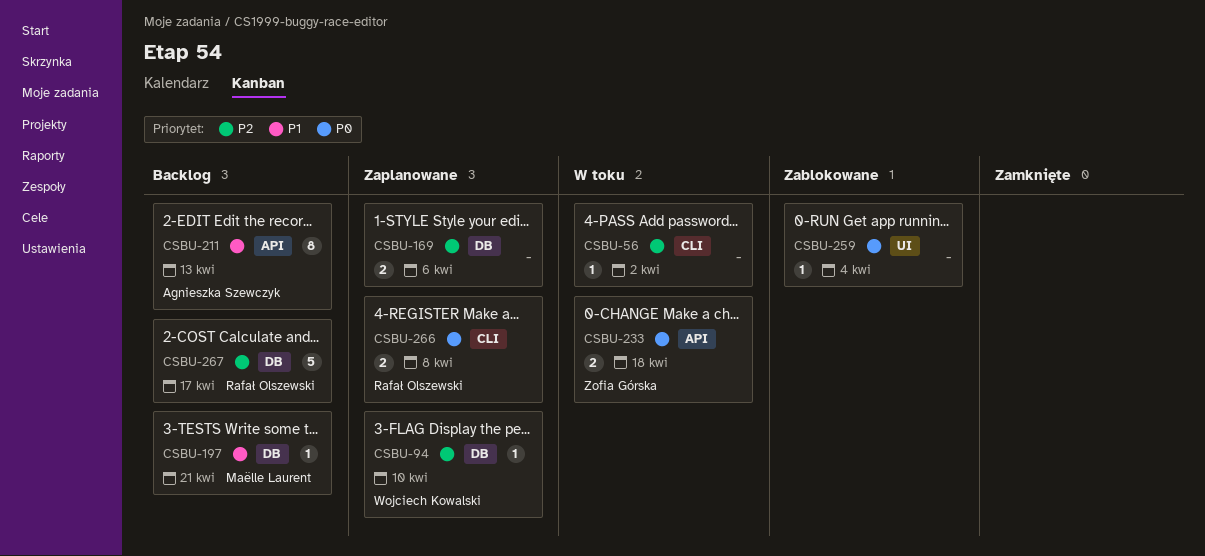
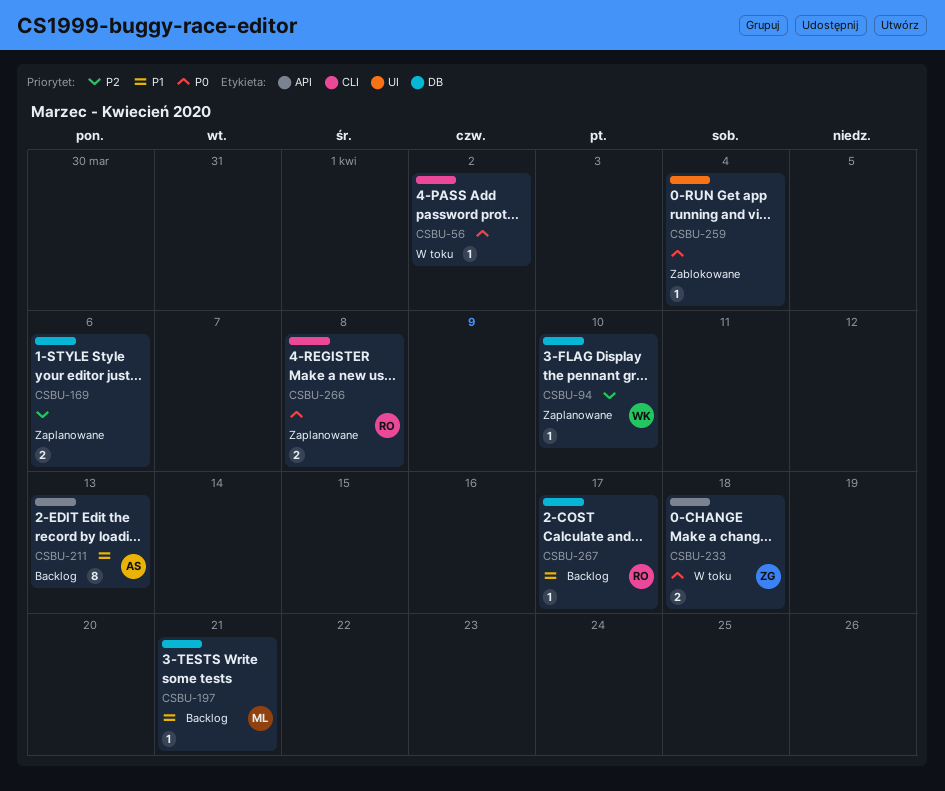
CSBU-56, priority: P2 -> P0
CSBU-267, priority: P2 -> P1
CSBU-267, estimate: 5 -> 1

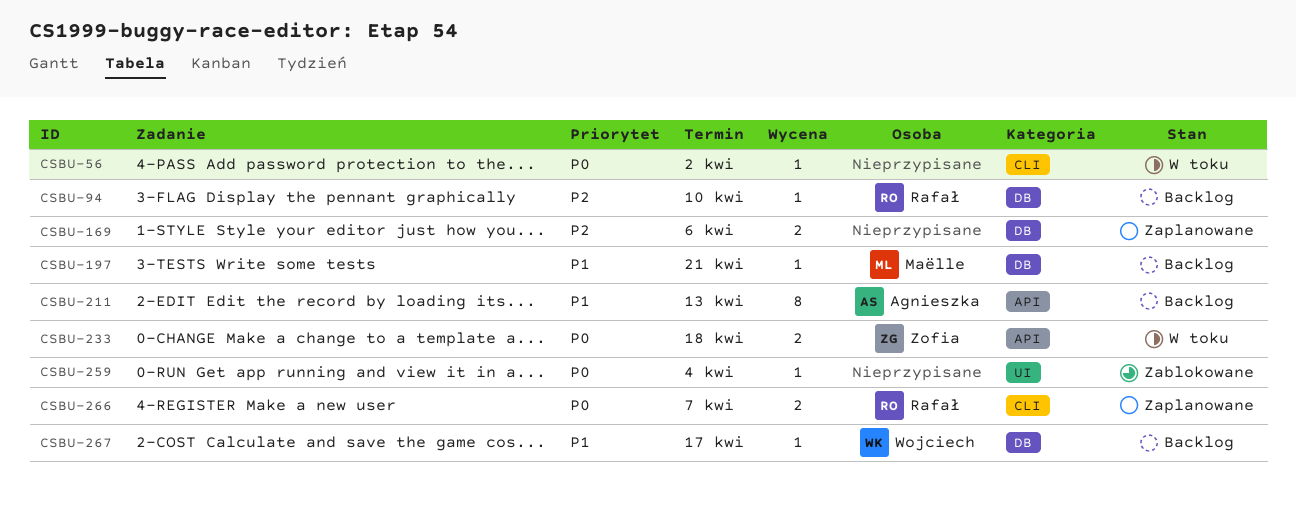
CSBU-94, status: Zaplanowane -> Backlog
CSBU-94, owner: Wojciech -> Rafał
CSBU-266, due: Apr 8 -> Apr 7
CSBU-267, owner: Rafał -> Wojciech

